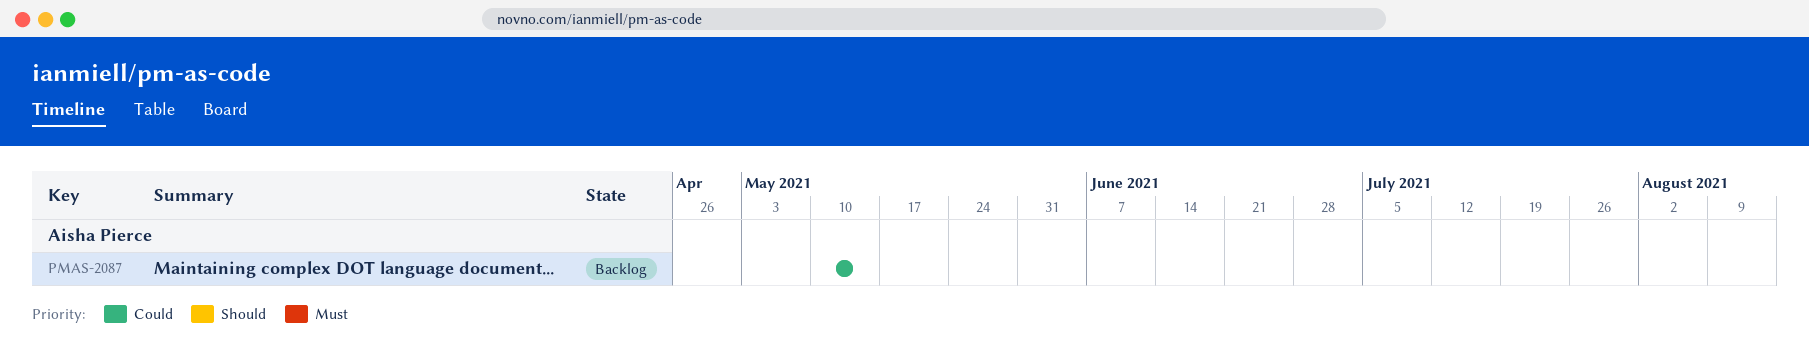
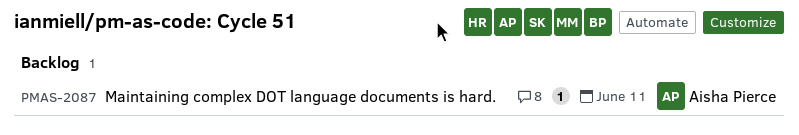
PMAS-2087, due: May 14 -> Jun 11

